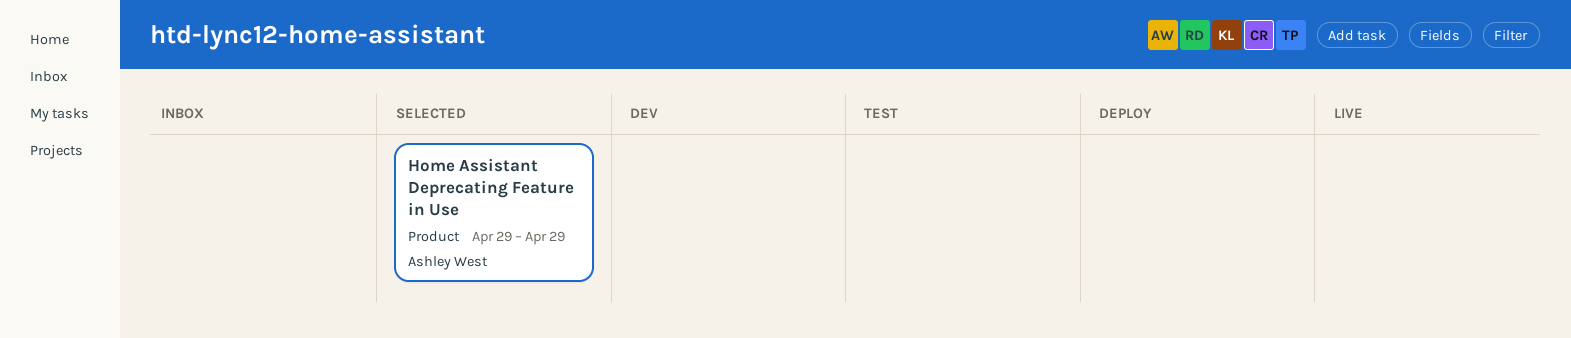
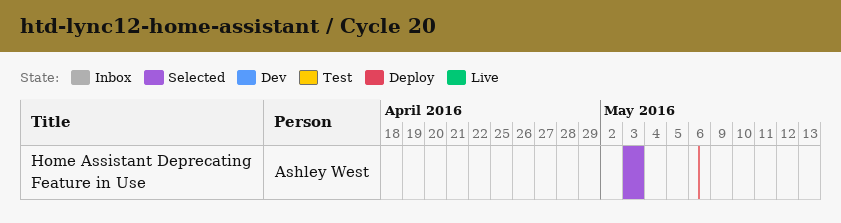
Home Assistant Deprecating Feature in Use, start: Apr 29 -> May 3
Home Assistant Deprecating Feature in Use, due: Apr 29 -> May 3

